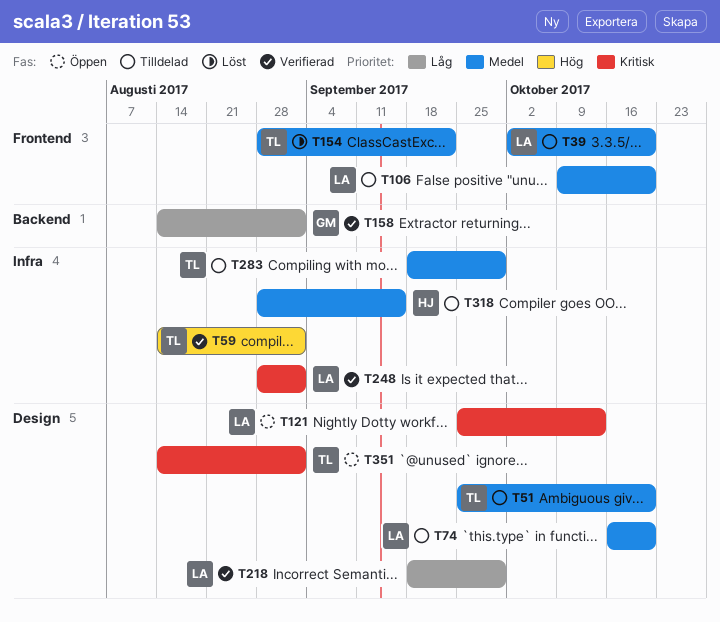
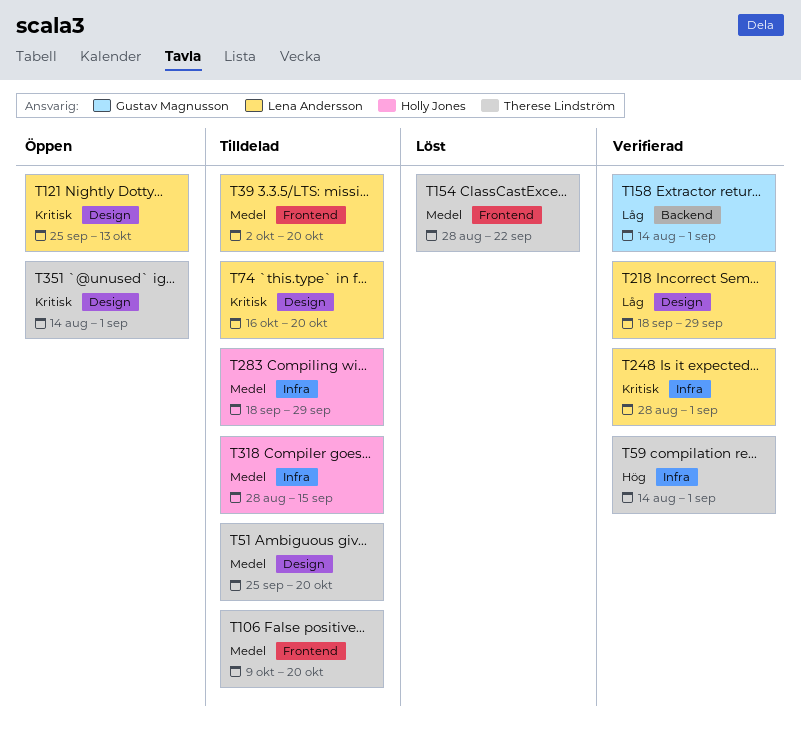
T74, priority: Medel -> Kritisk
T106, owner: Lena Andersson -> Therese Lindström
T283, owner: Therese Lindström -> Holly Jones

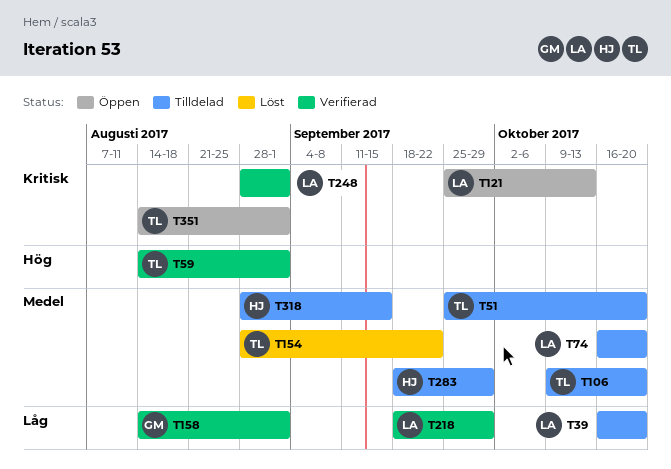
T39, priority: Medel -> Låg
T39, start: Oct 2 -> Oct 16
T74, priority: Kritisk -> Medel

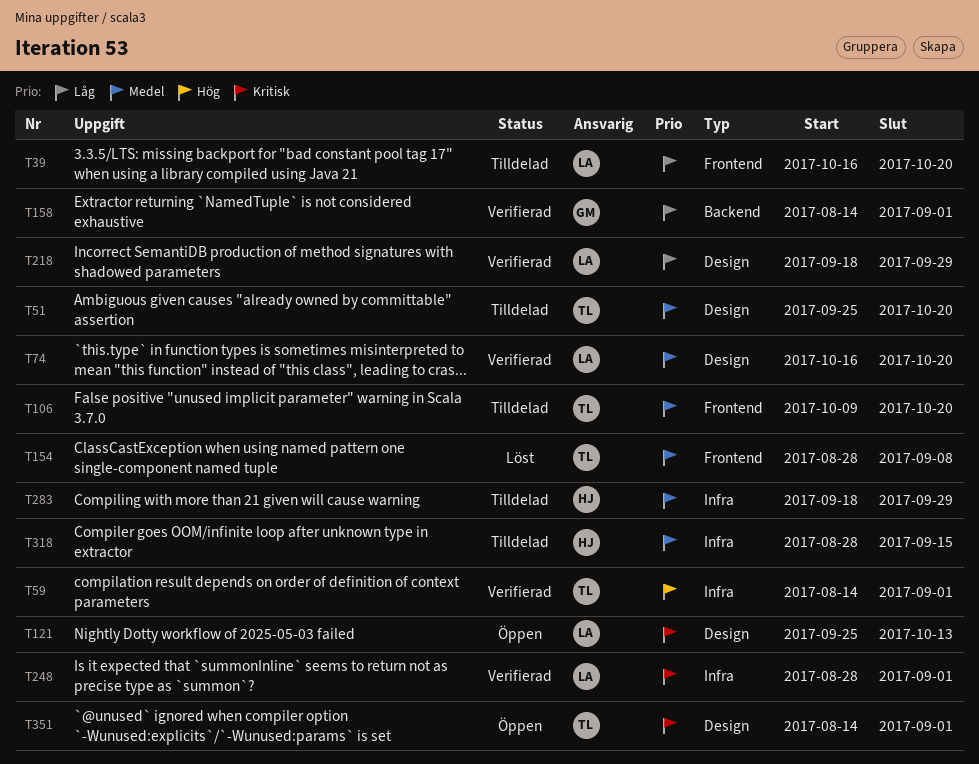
T74, status: Tilldelad -> Verifierad
T154, due: Sep 22 -> Sep 8

